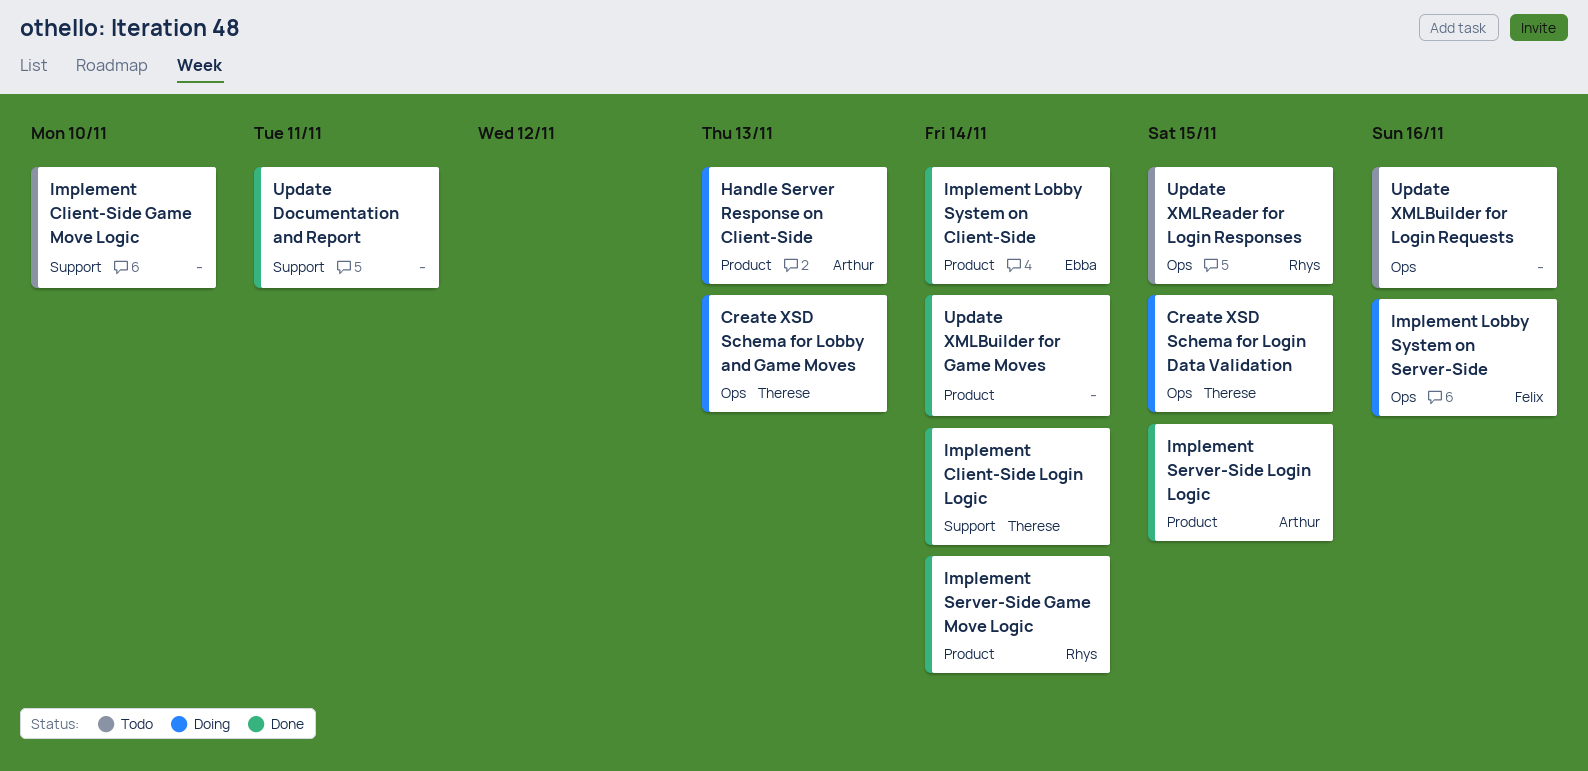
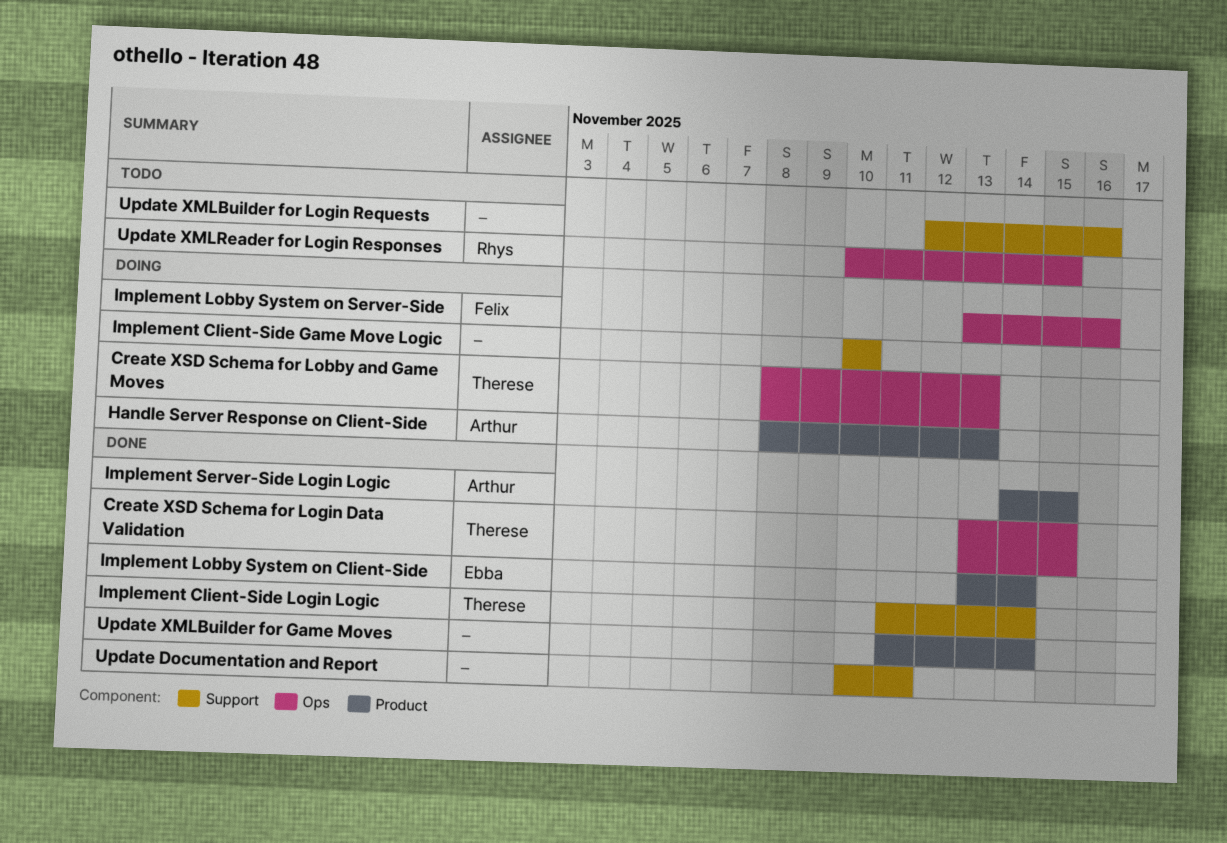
Create XSD Schema for Login Data Validation, status: Doing -> Done
Implement Client-Side Game Move Logic, status: Todo -> Doing
Implement Server-Side Game Move Logic: present -> none
Update XMLBuilder for Login Requests, label: Ops -> Support

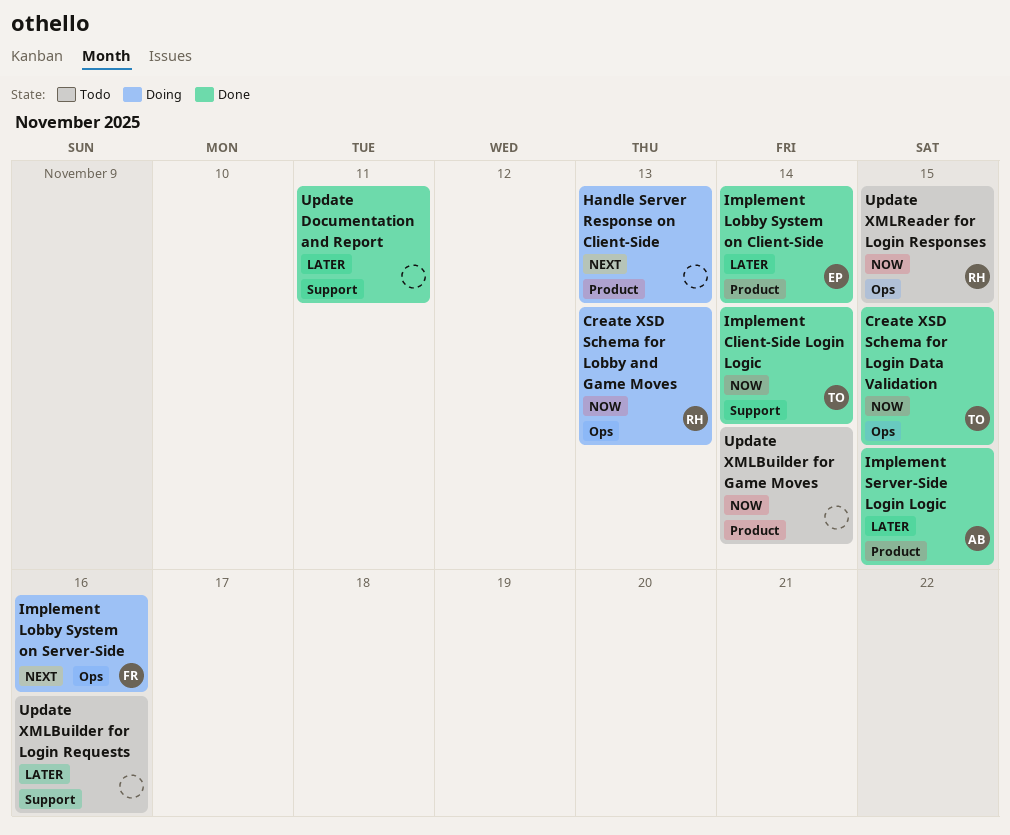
Create XSD Schema for Lobby and Game Moves, owner: Therese -> Rhys
Handle Server Response on Client-Side, owner: Arthur -> none
Implement Client-Side Game Move Logic: present -> none
Update XMLBuilder for Game Moves, status: Done -> Todo

